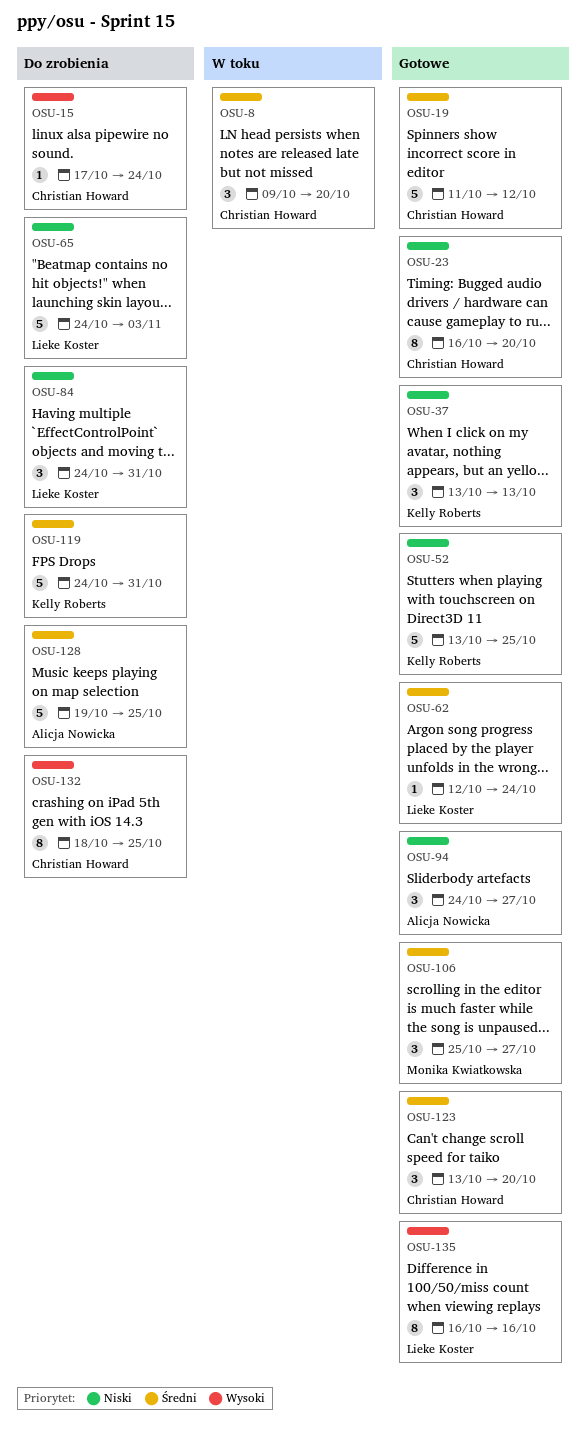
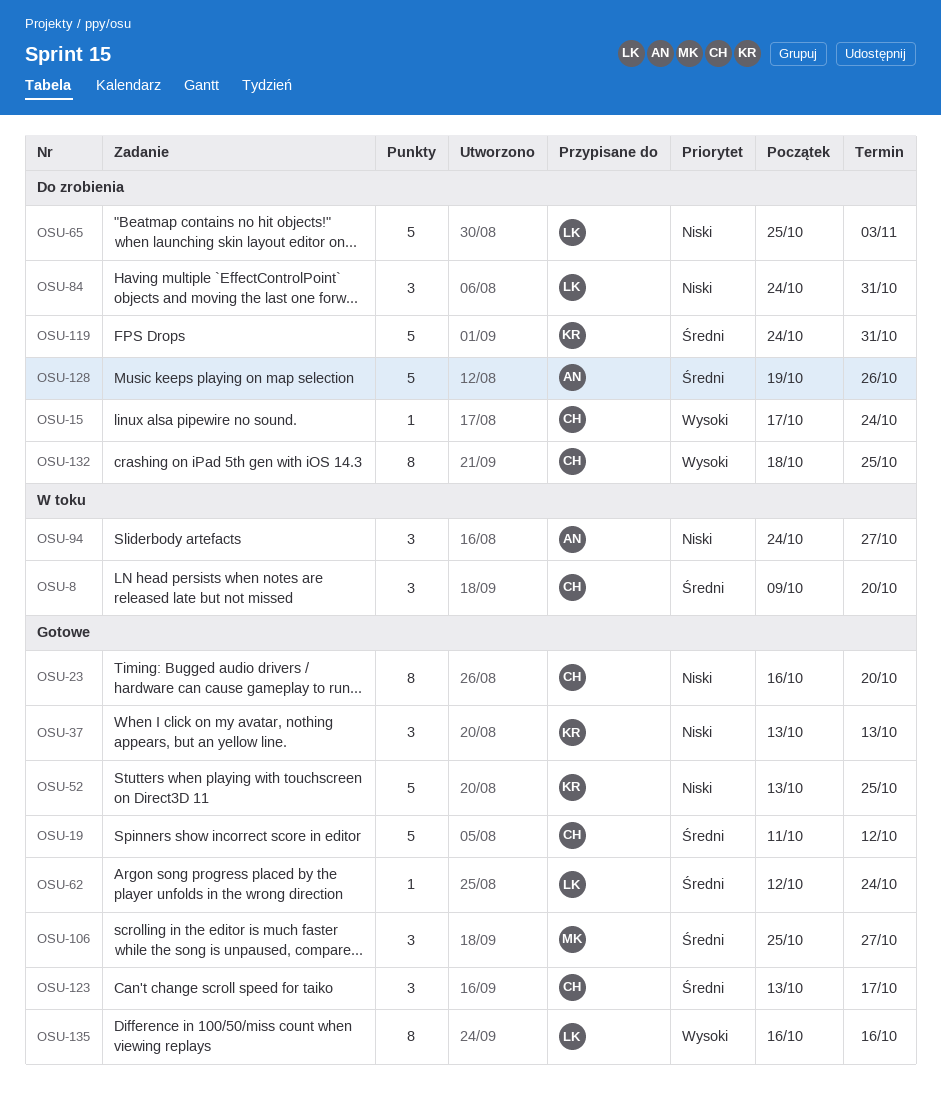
OSU-65, start: Oct 24 -> Oct 25
OSU-94, status: Gotowe -> W toku
OSU-123, due: Oct 20 -> Oct 17
OSU-128, due: Oct 25 -> Oct 26

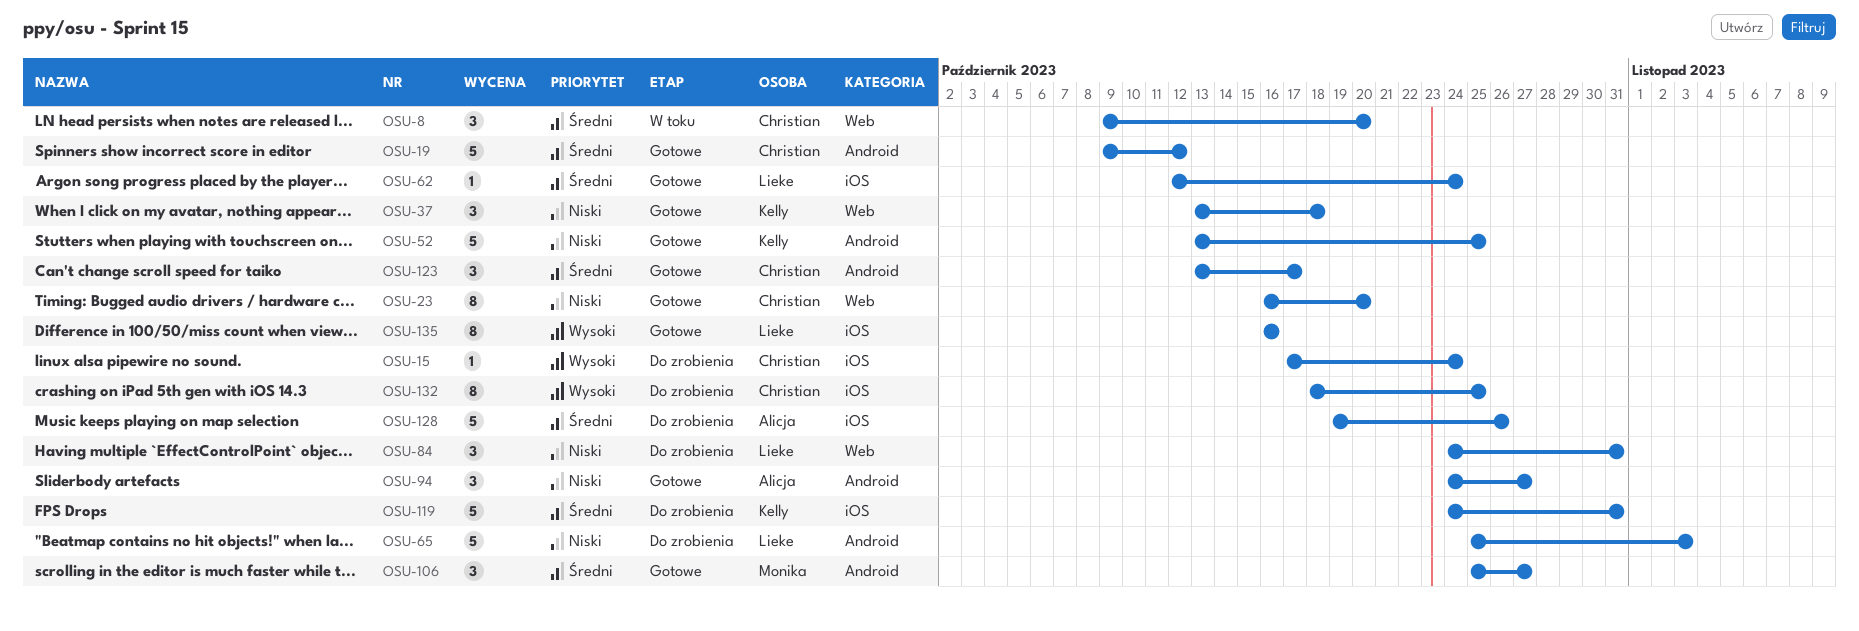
OSU-19, start: Oct 11 -> Oct 9
OSU-37, due: Oct 13 -> Oct 18
OSU-94, status: W toku -> Gotowe

